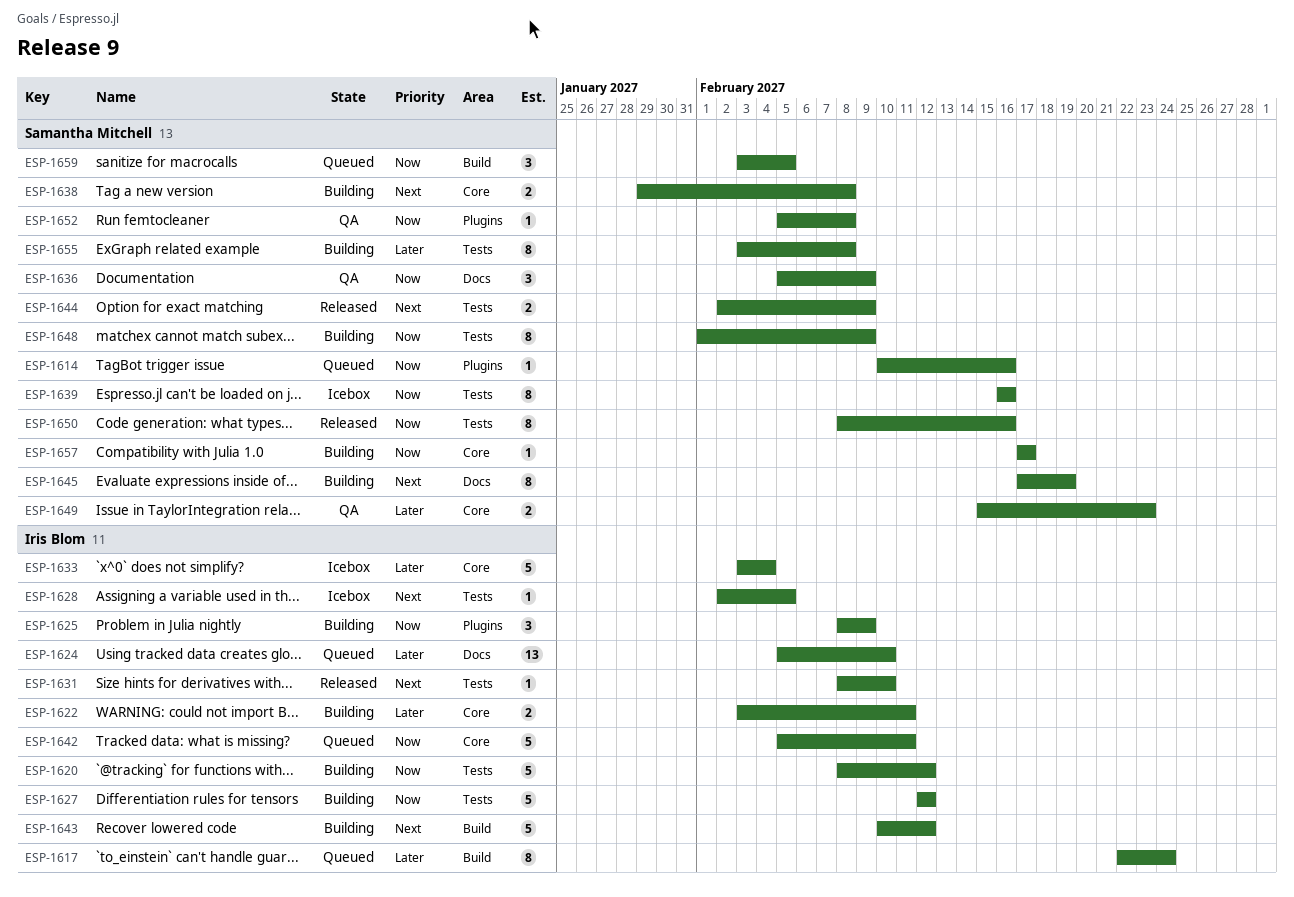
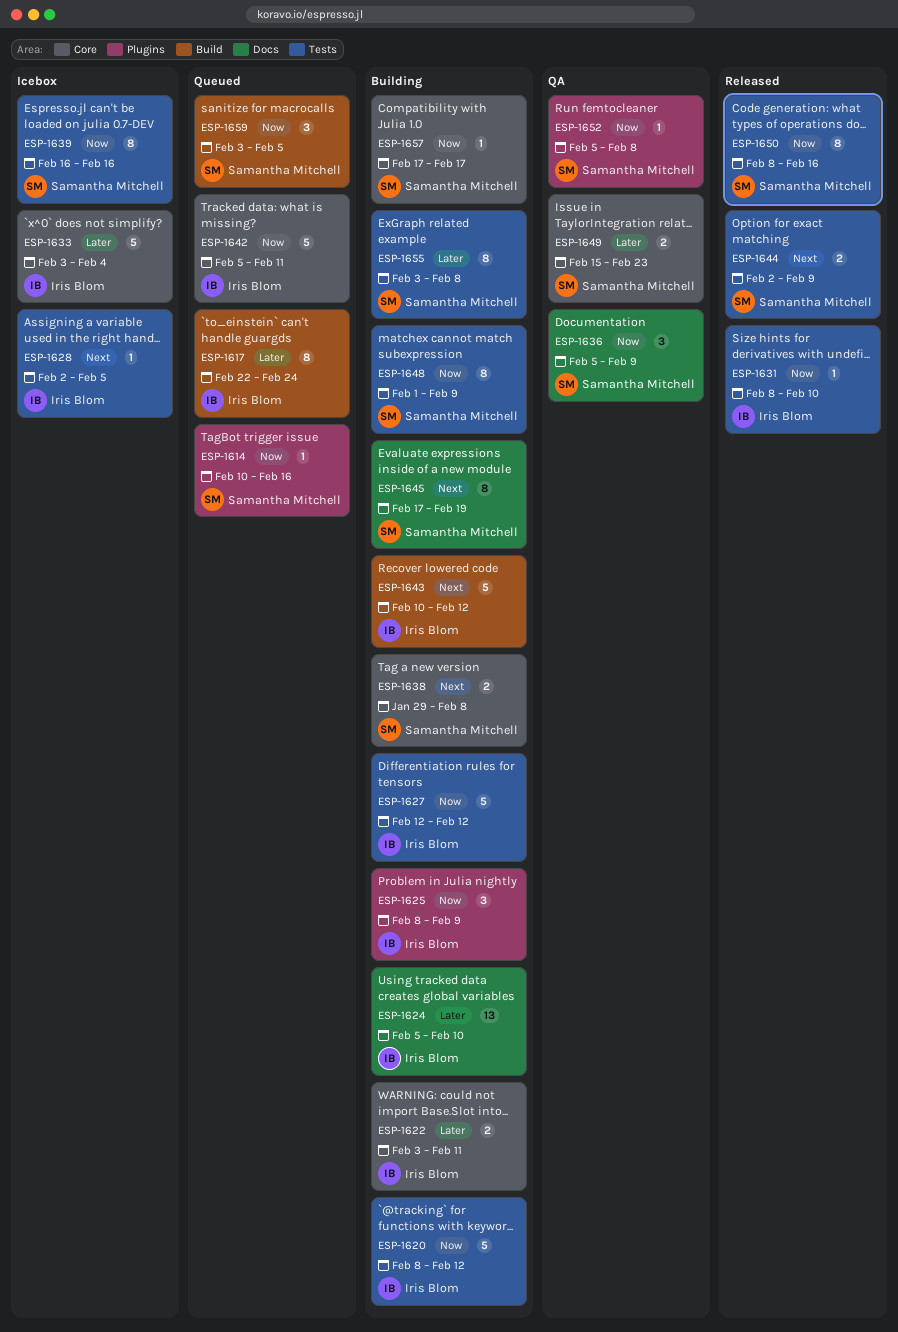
ESP-1624, status: Queued -> Building
ESP-1631, priority: Next -> Now

